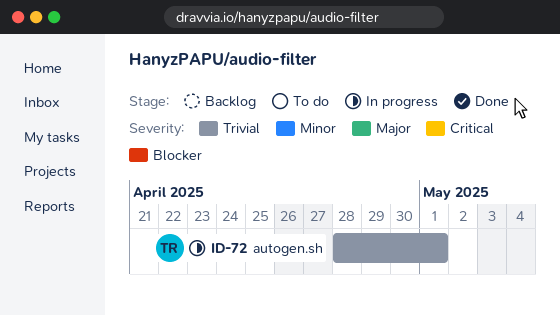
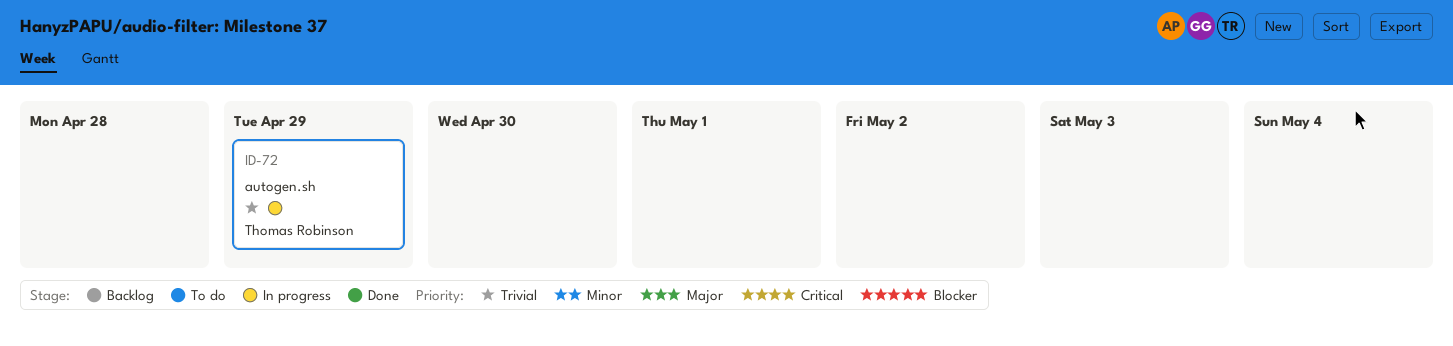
ID-72, due: May 1 -> Apr 29

